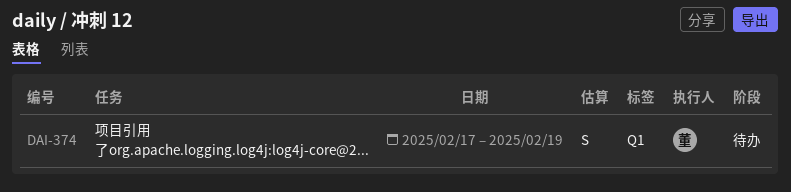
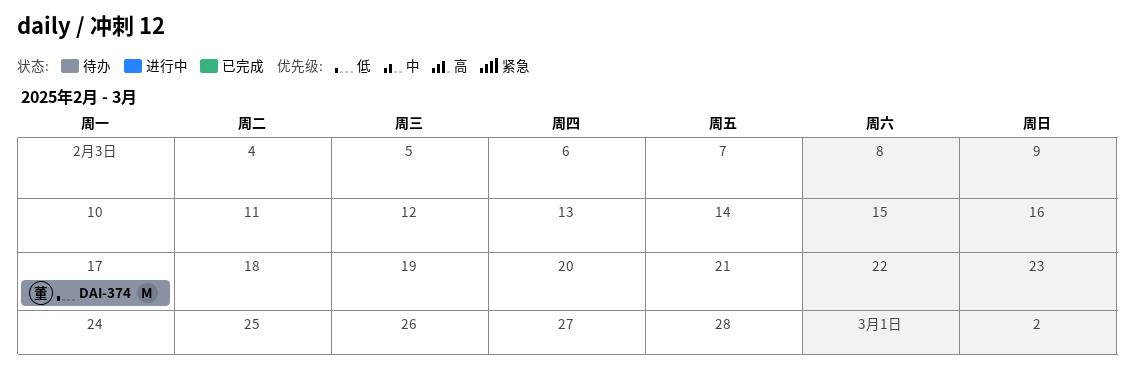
DAI-374, estimate: S -> M
DAI-374, due: Feb 19 -> Feb 17

